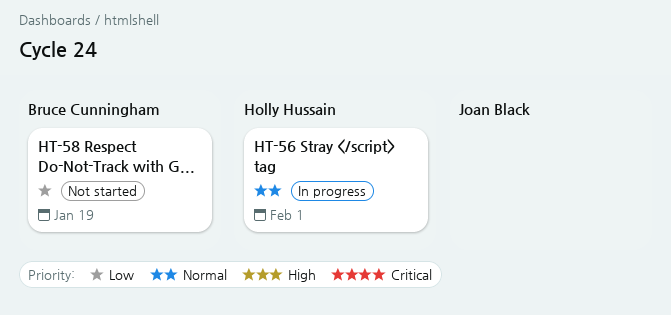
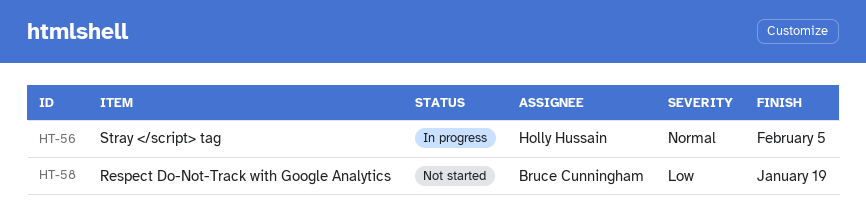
HT-56, due: Feb 1 -> Feb 5

